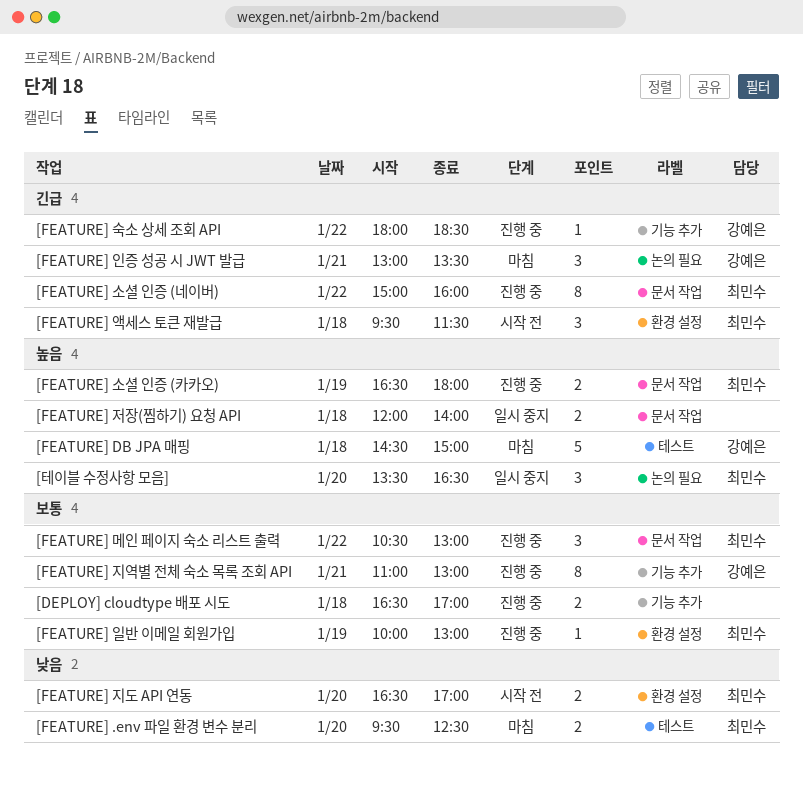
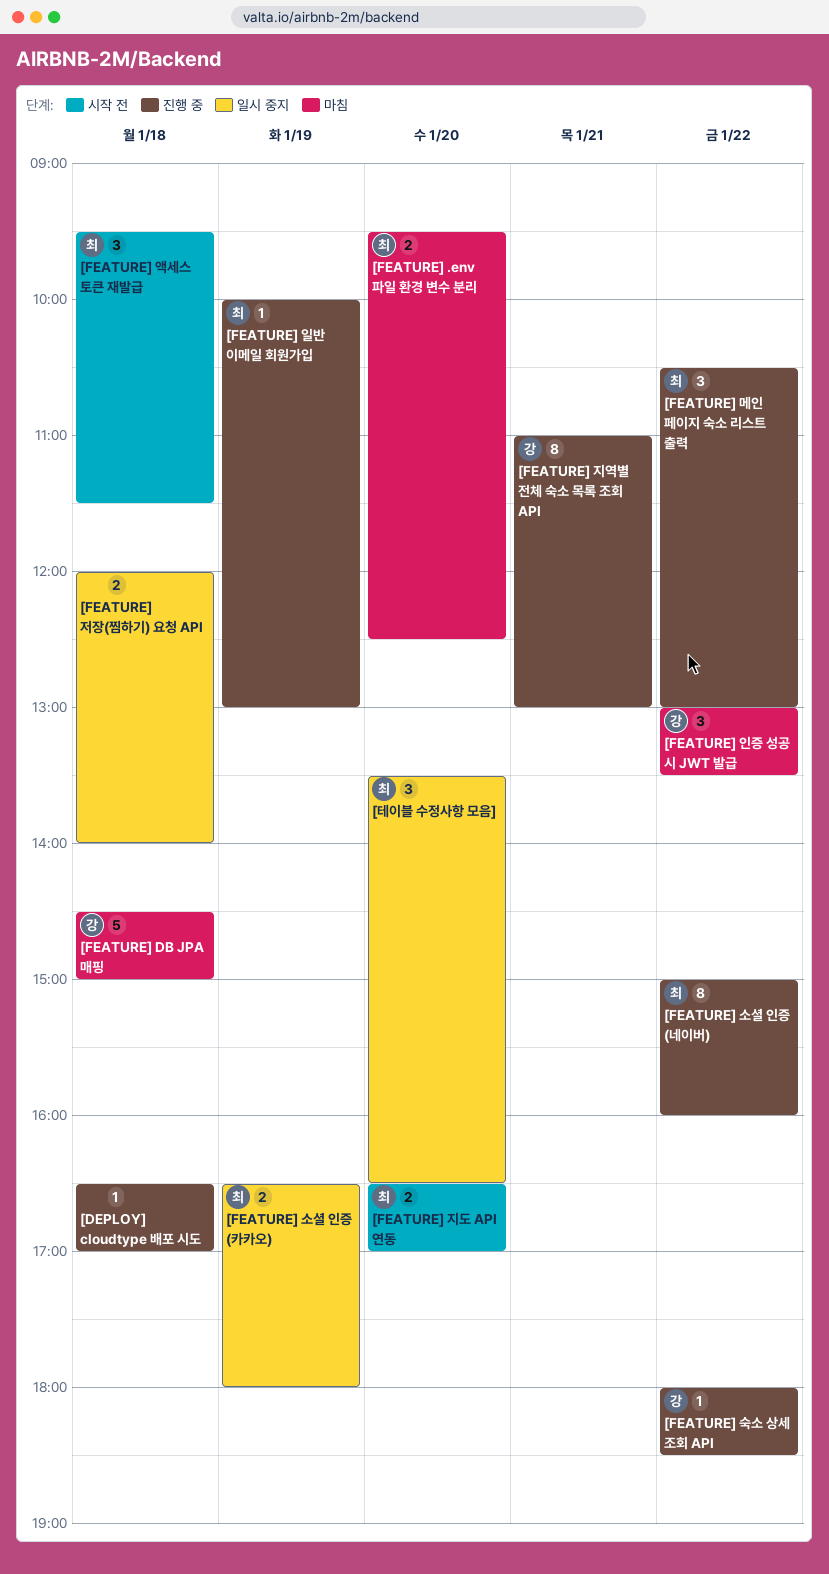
[DEPLOY] cloudtype 배포 시도, estimate: 2 -> 1
[FEATURE] 소셜 인증 (카카오), status: 진행 중 -> 일시 중지
[FEATURE] 인증 성공 시 JWT 발급, day: Jan 21 -> Jan 22

